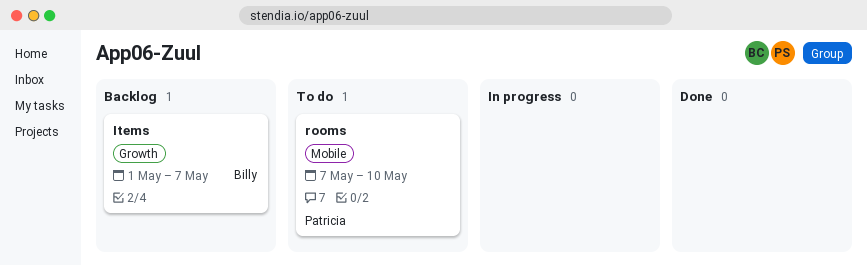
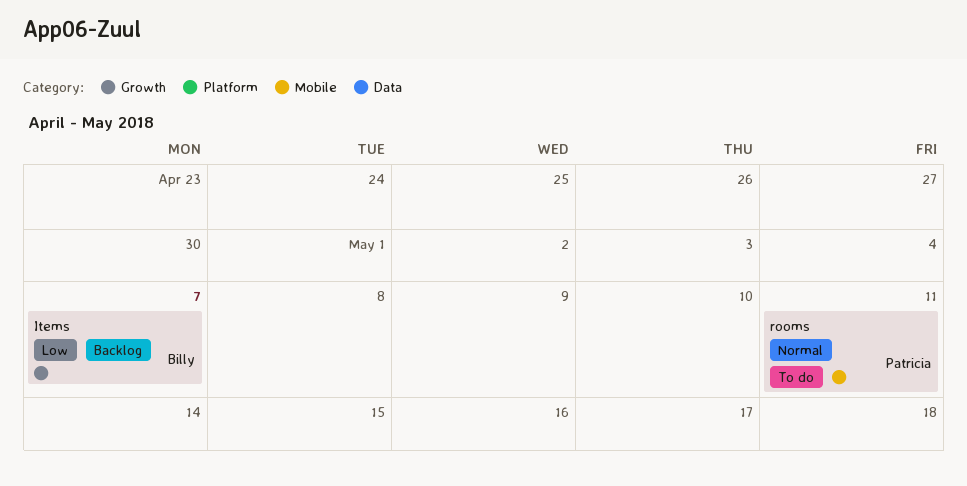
rooms, due: May 10 -> May 11

